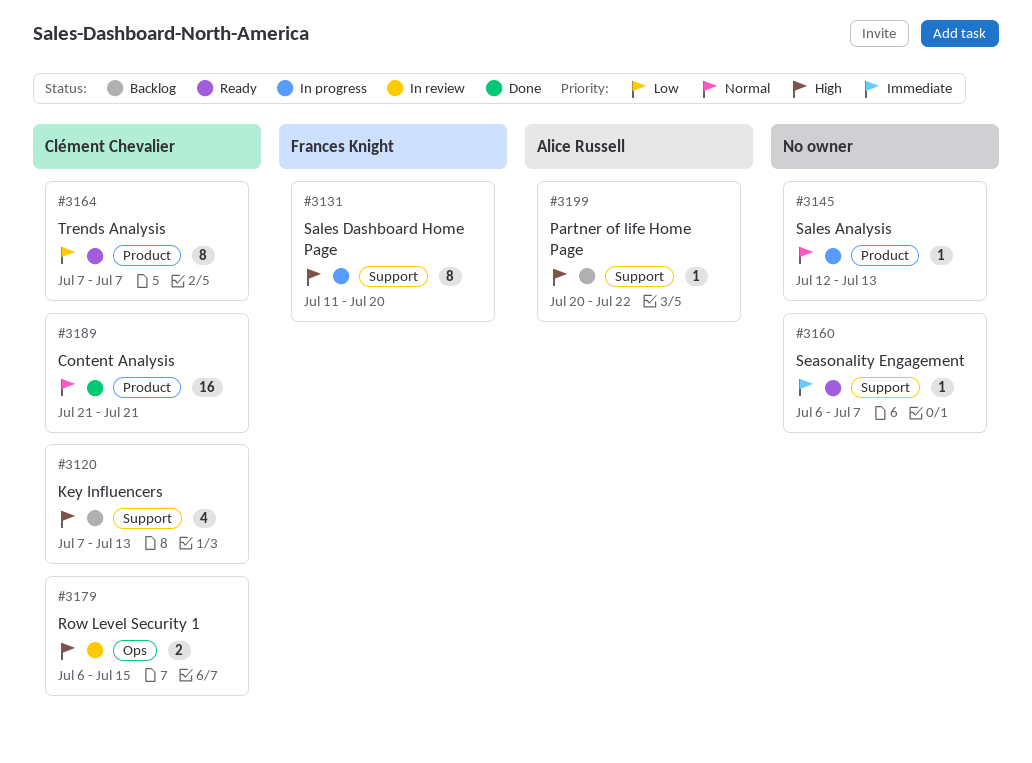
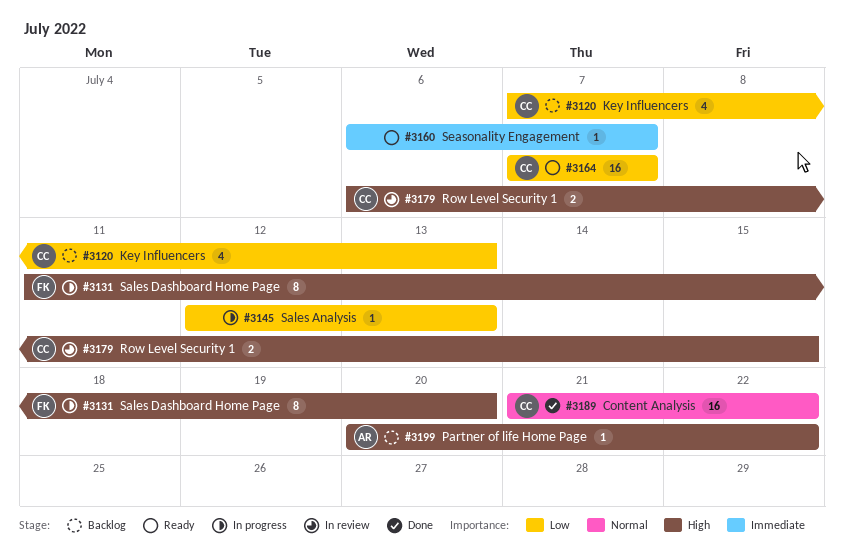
#3120, priority: High -> Low
#3145, priority: Normal -> Low
#3164, estimate: 8 -> 16
#3189, due: Jul 21 -> Jul 22

